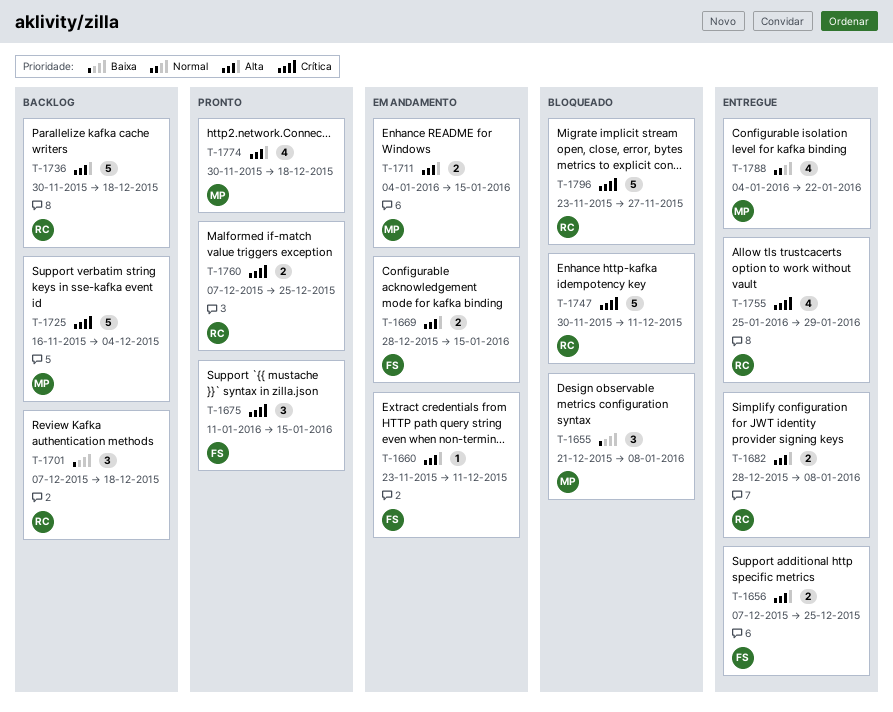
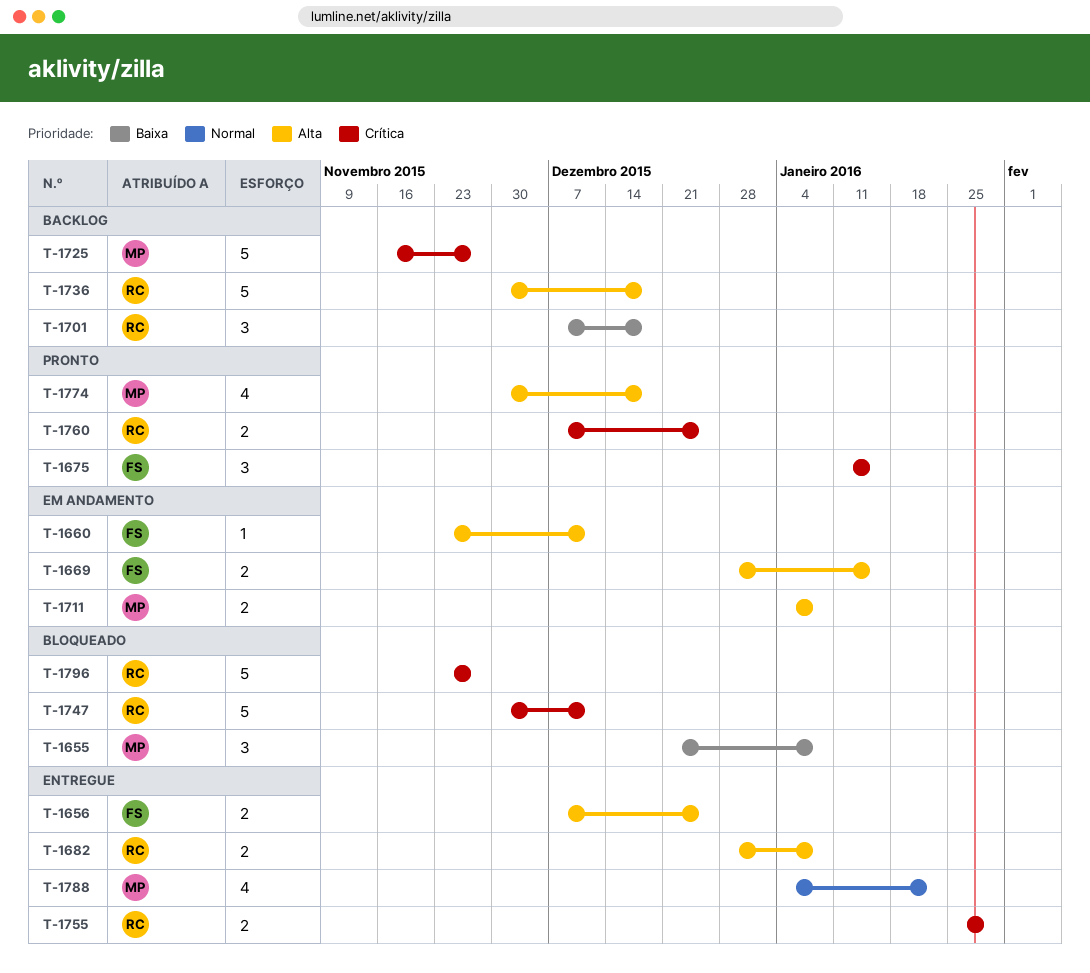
T-1711, due: Jan 15 -> Jan 8
T-1725, due: Dec 4 -> Nov 27
T-1755, estimate: 4 -> 2

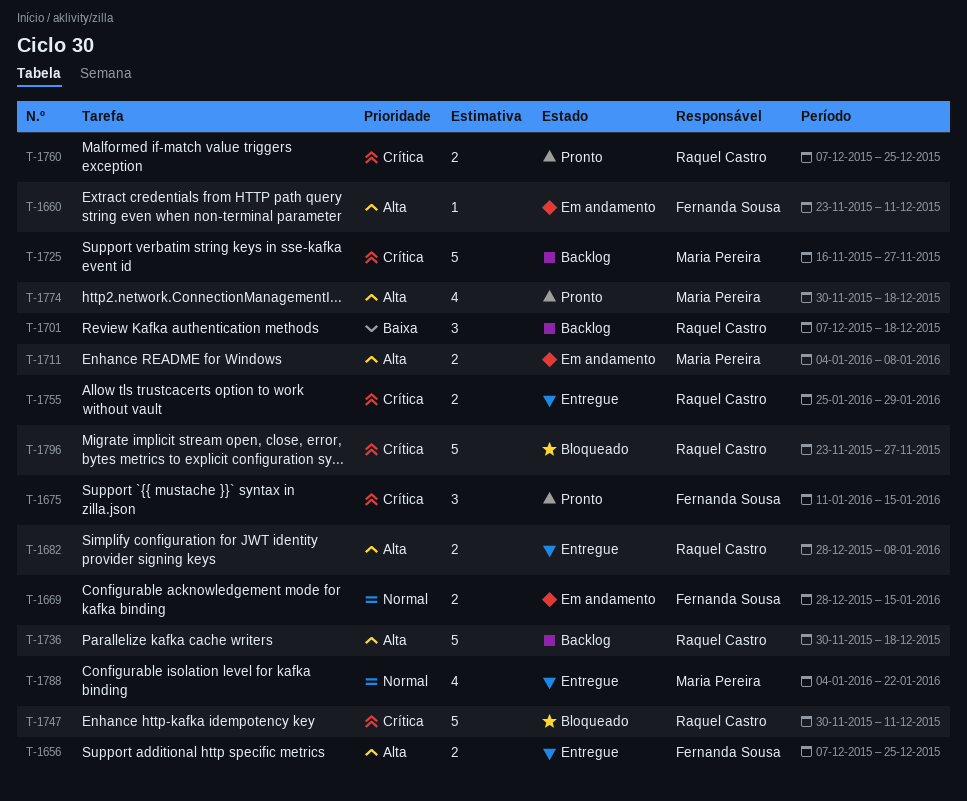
T-1655: present -> none
T-1669, priority: Alta -> Normal

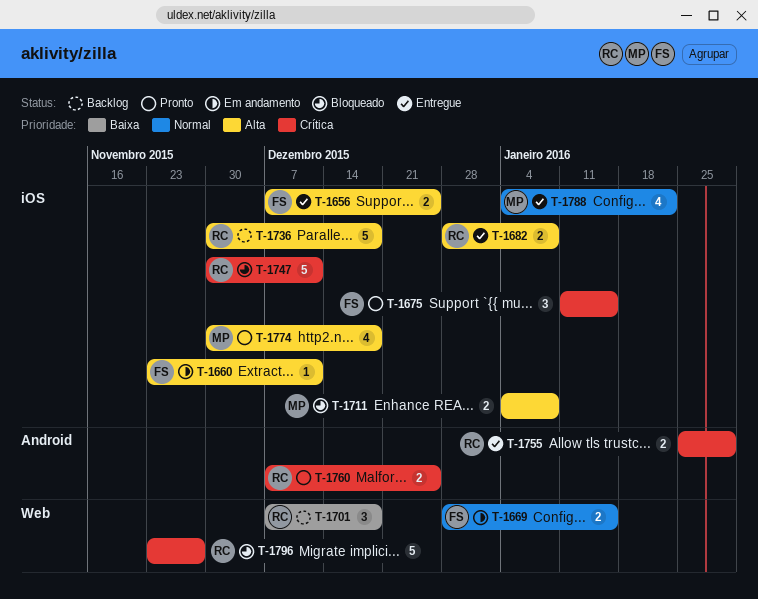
T-1711, status: Em andamento -> Bloqueado
T-1725: present -> none

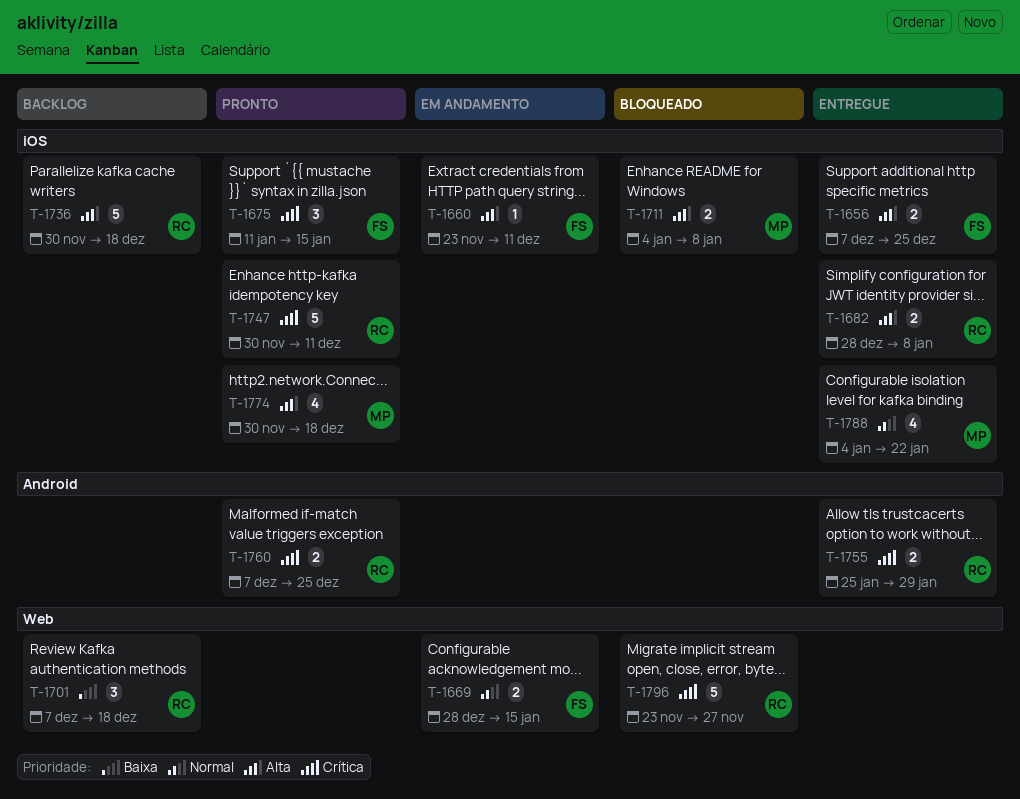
T-1747, status: Bloqueado -> Pronto

